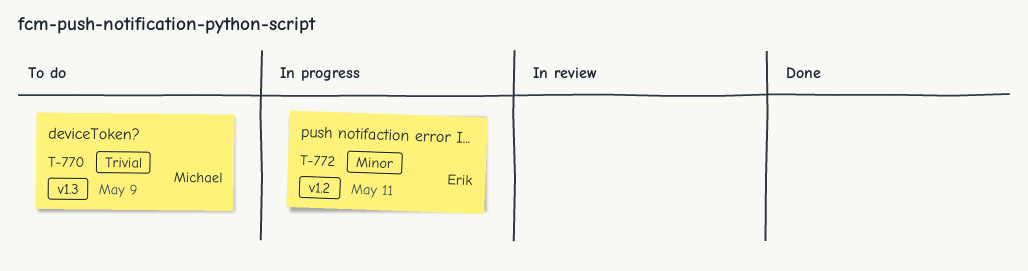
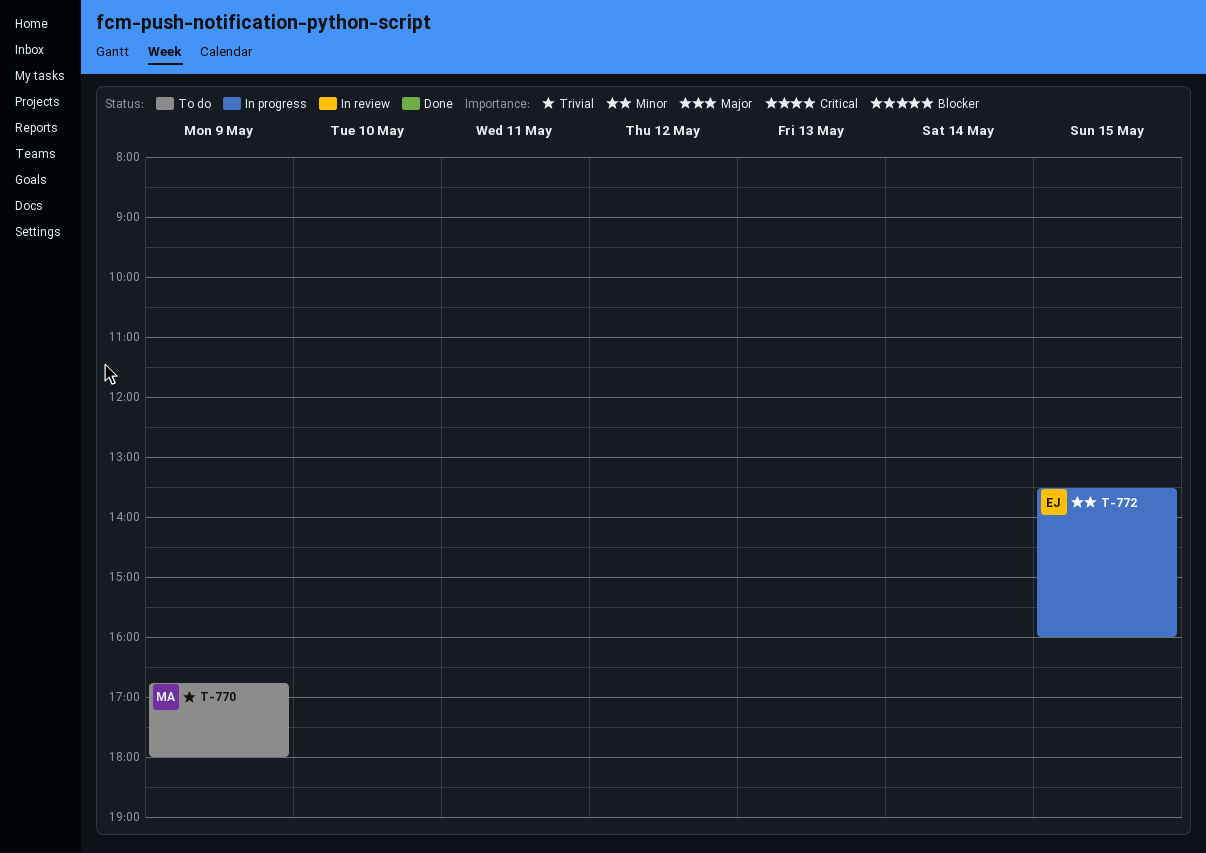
T-772, day: May 11 -> May 15

